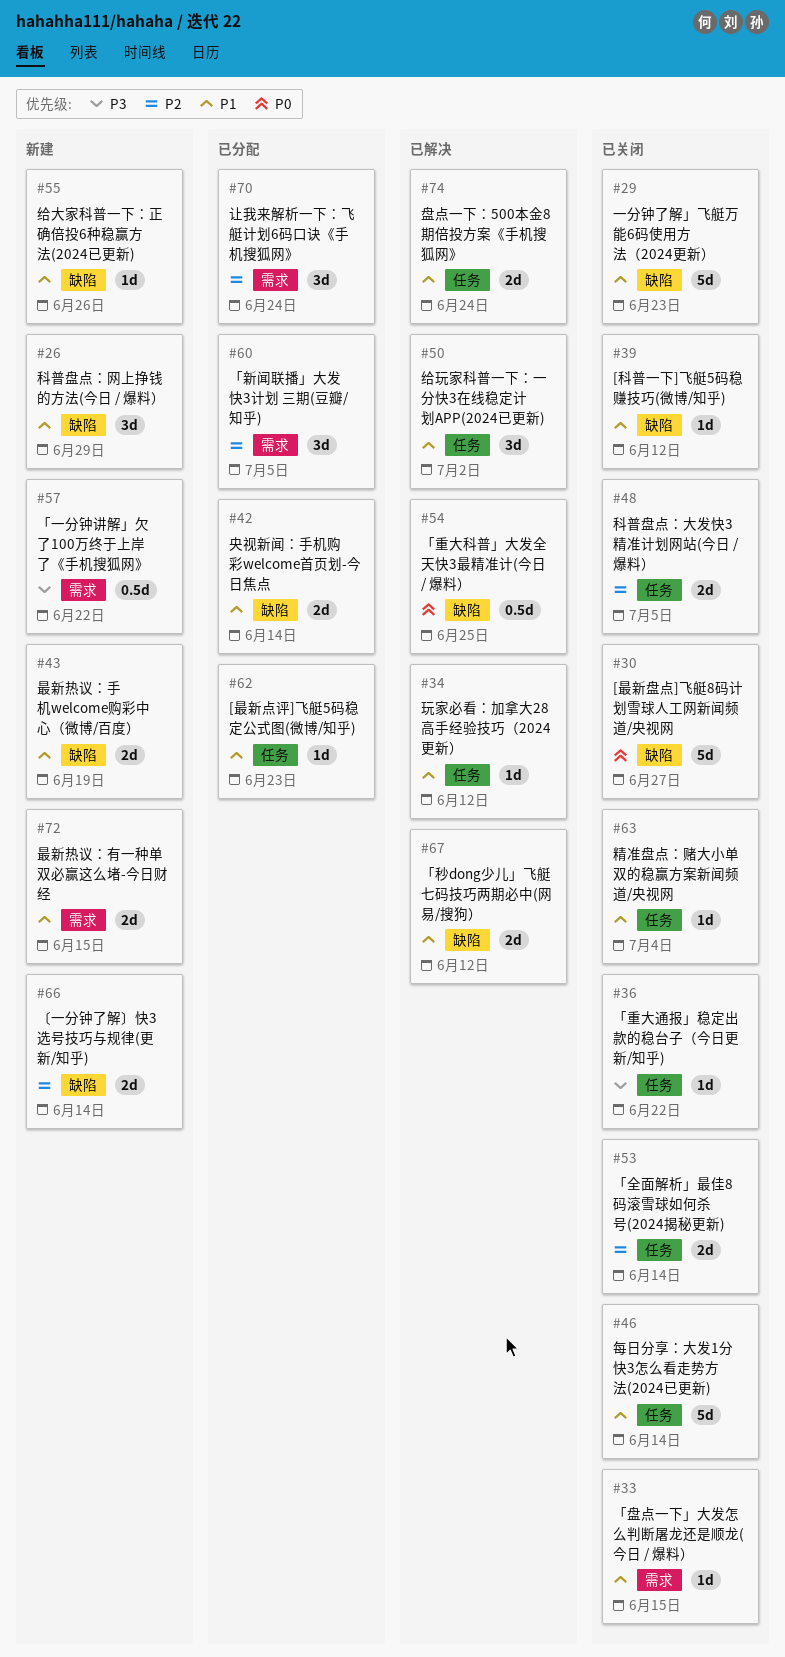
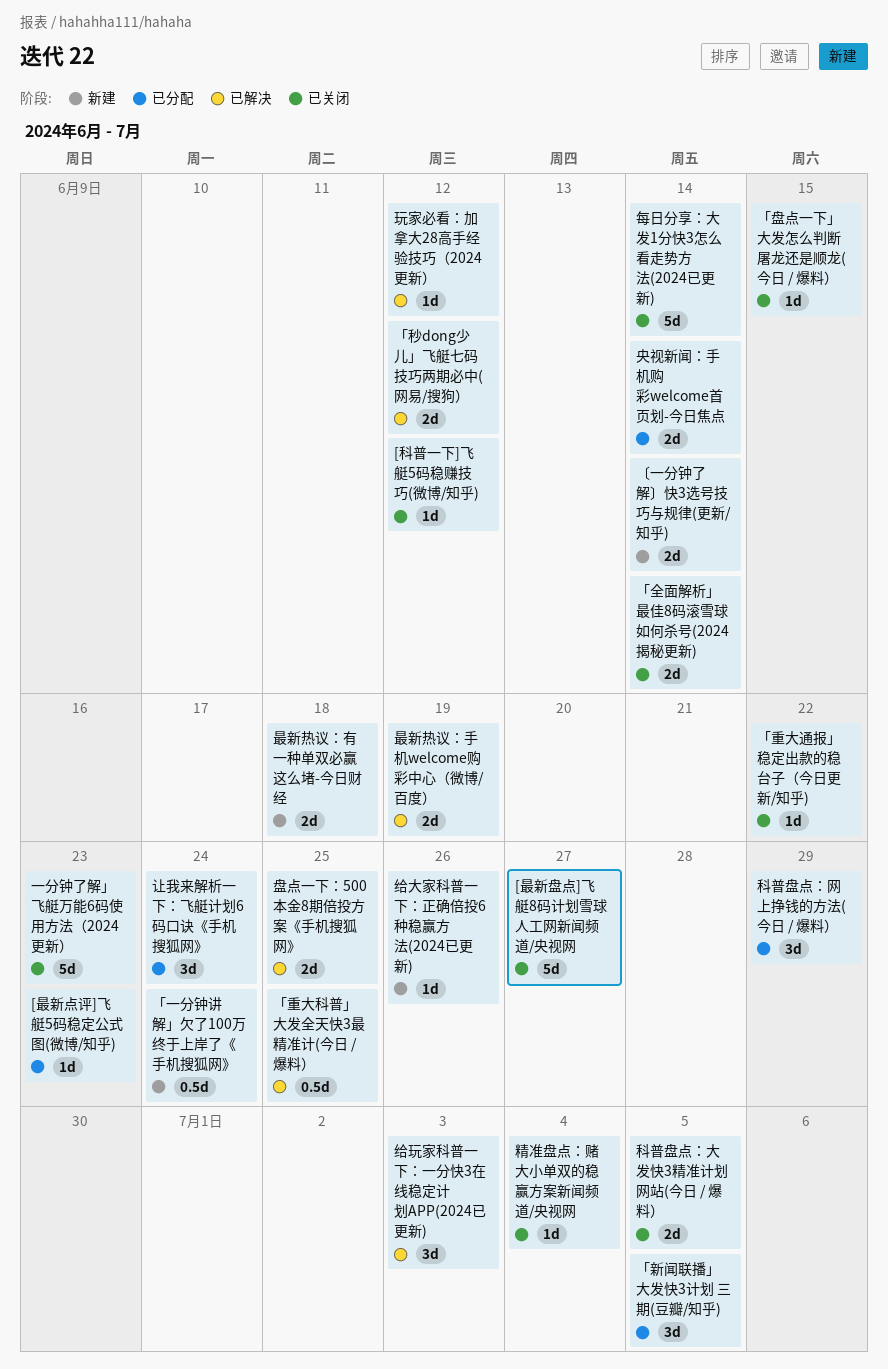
「一分钟讲解」欠了100万终于上岸了《手机搜狐网》, due: Jun 22 -> Jun 24
最新热议：手机welcome购彩中心（微博/百度）, status: 新建 -> 已解决
最新热议：有一种单双必赢这么堵-今日财经, due: Jun 15 -> Jun 18
盘点一下：500本金8期倍投方案《手机搜狐网》, due: Jun 24 -> Jun 25
科普盘点：网上挣钱的方法(今日 / 爆料）, status: 新建 -> 已分配
给玩家科普一下：一分快3在线稳定计划APP(2024已更新), due: Jul 2 -> Jul 3

